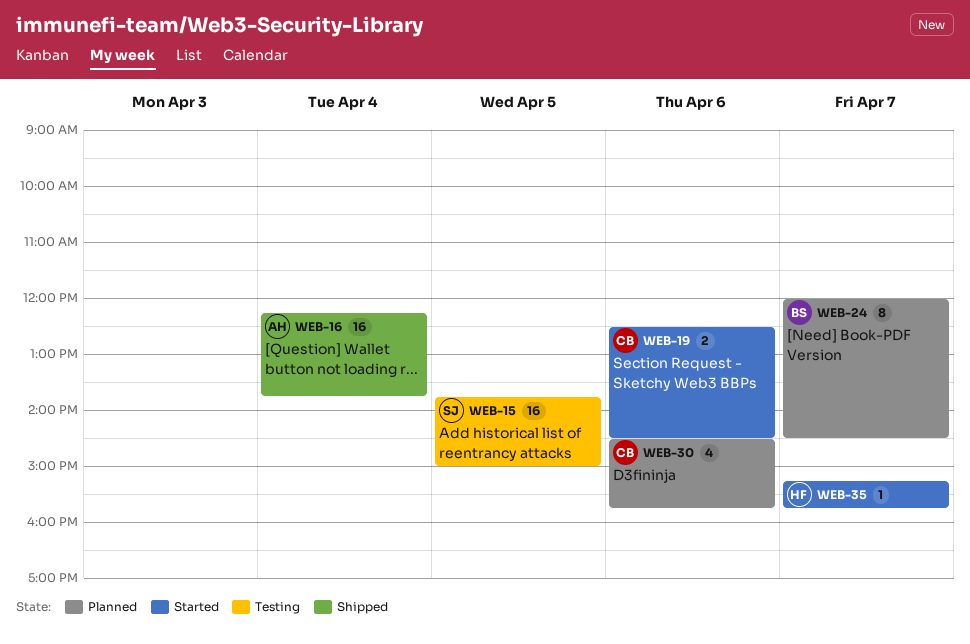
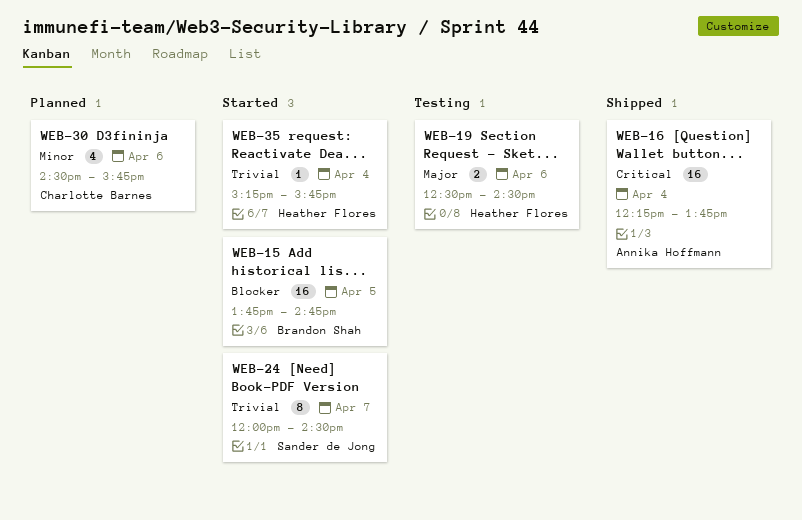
WEB-15, status: Testing -> Started
WEB-15, owner: Sander de Jong -> Brandon Shah
WEB-15, ends: 15:00 -> 14:45
WEB-19, status: Started -> Testing
WEB-19, owner: Charlotte Barnes -> Heather Flores
WEB-24, status: Planned -> Started
WEB-24, owner: Brandon Shah -> Sander de Jong
WEB-35, day: Apr 7 -> Apr 4

